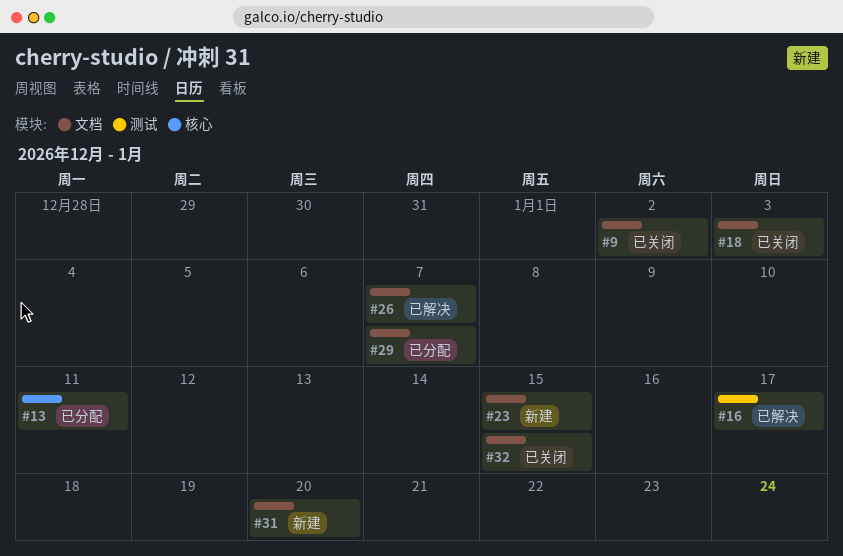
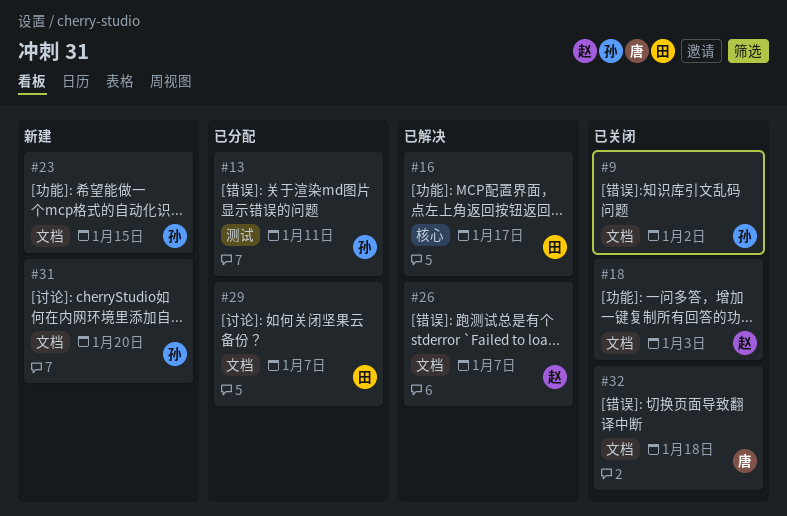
#13, label: 核心 -> 测试
#16, label: 测试 -> 核心
#32, due: Jan 15 -> Jan 18

